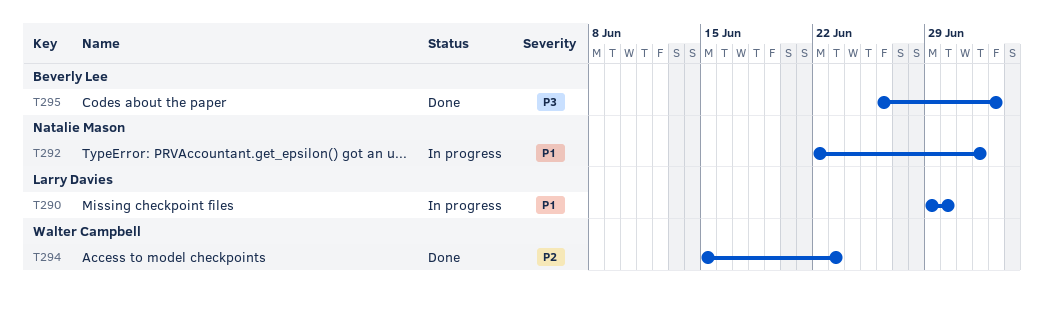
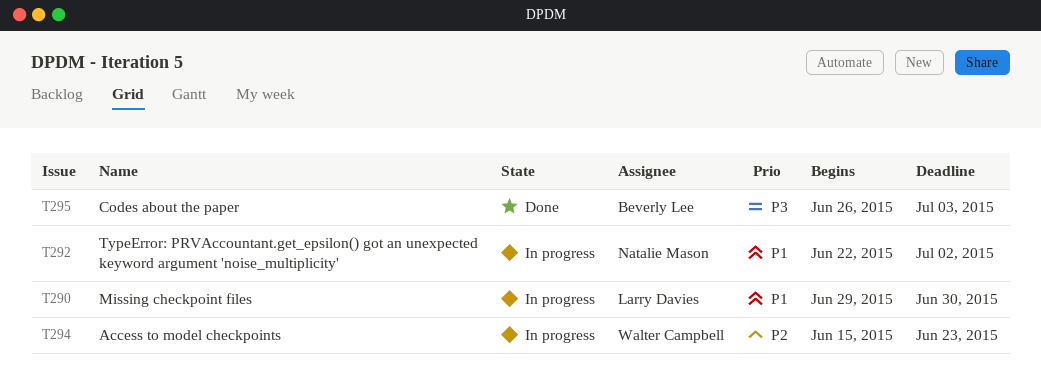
T294, status: Done -> In progress

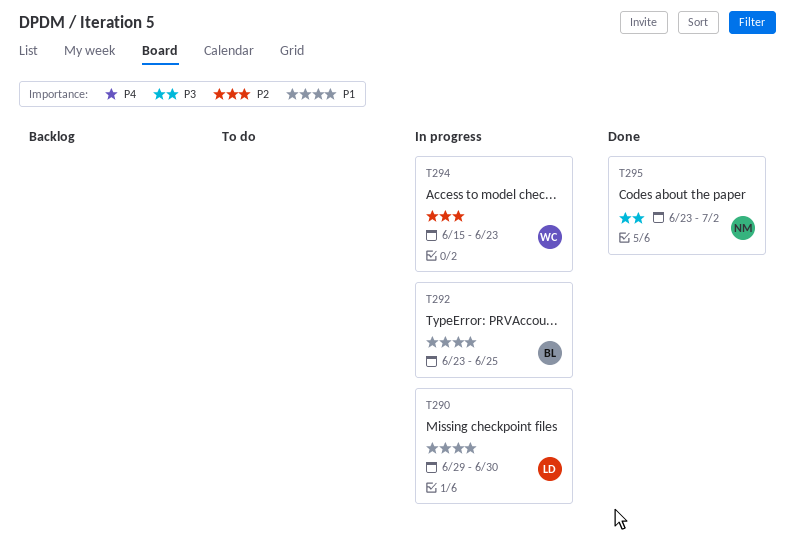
T292, owner: Natalie Mason -> Beverly Lee
T292, start: Jun 22 -> Jun 23
T292, due: Jul 2 -> Jun 25
T295, owner: Beverly Lee -> Natalie Mason
T295, start: Jun 26 -> Jun 23
T295, due: Jul 3 -> Jul 2

